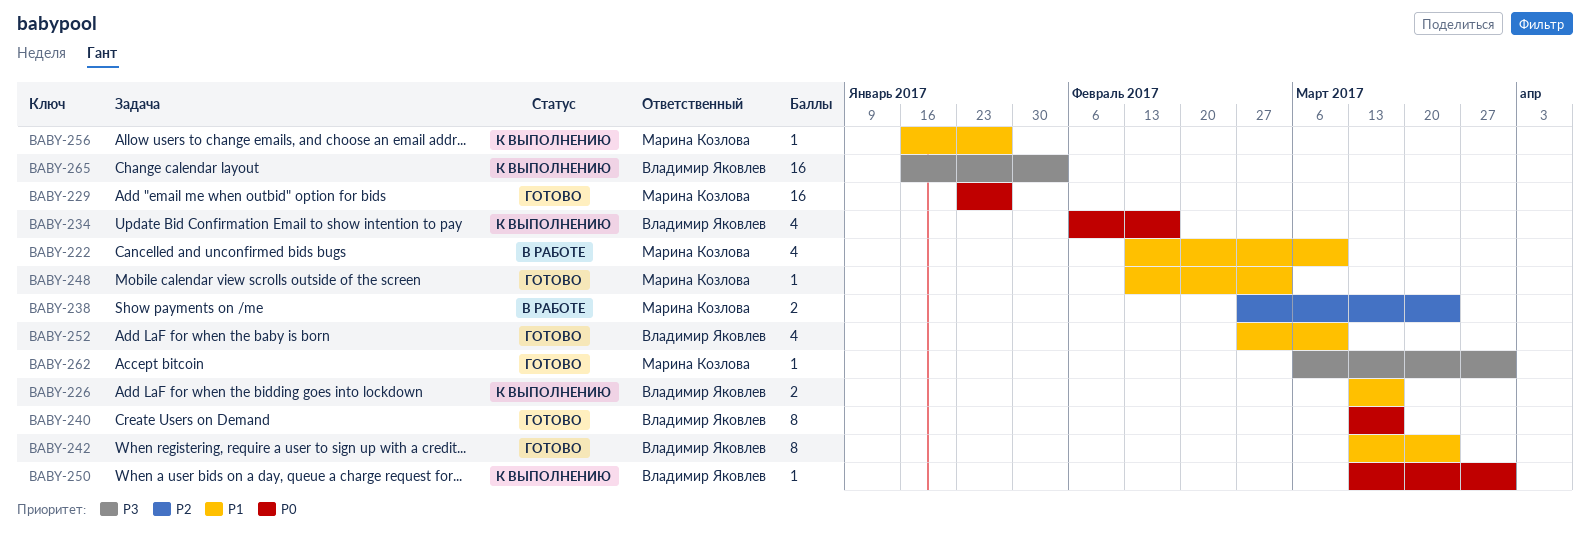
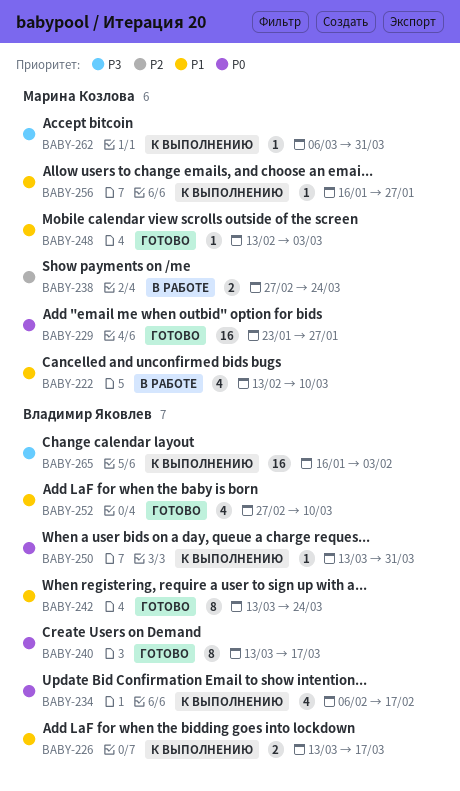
BABY-262, status: Готово -> К выполнению

